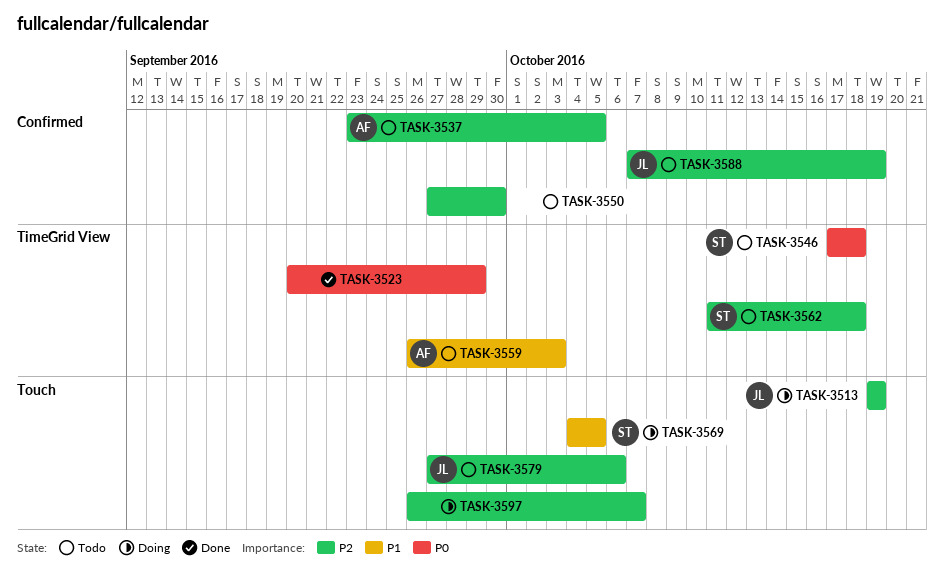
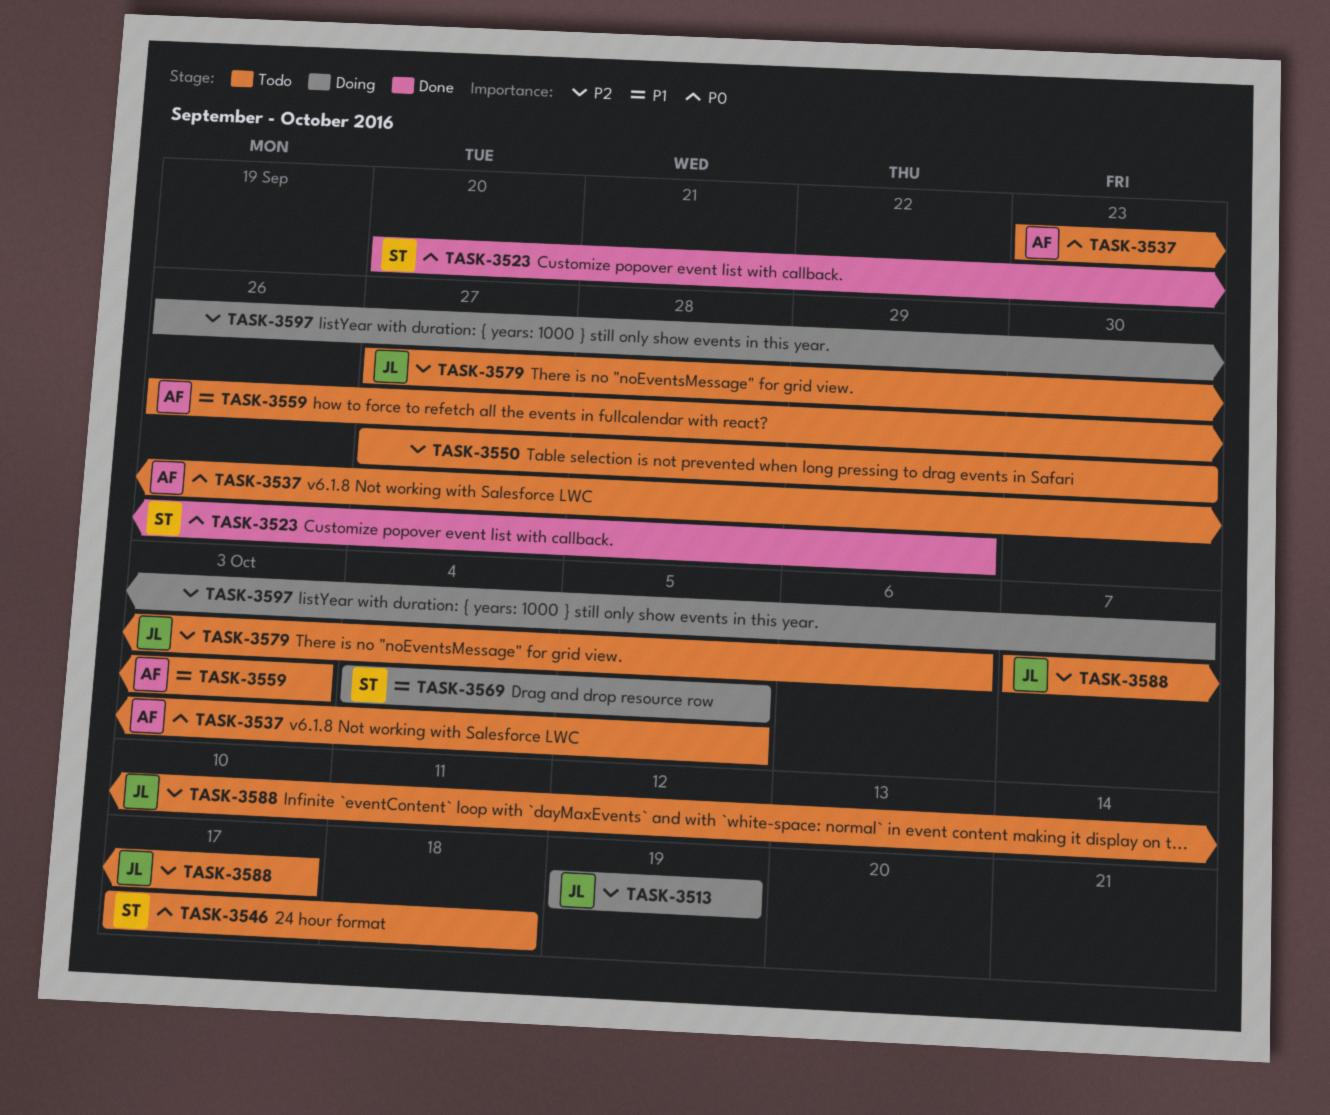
TASK-3523, owner: none -> ST
TASK-3537, priority: P2 -> P0
TASK-3562: present -> none
TASK-3588, due: Oct 19 -> Oct 17

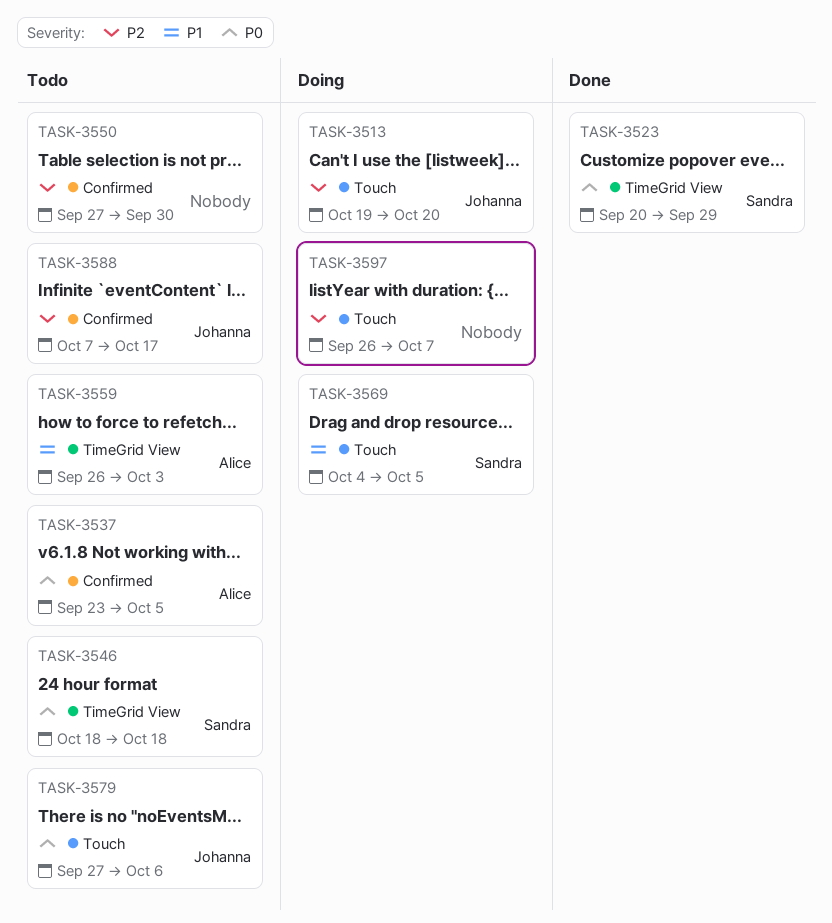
TASK-3513, due: Oct 19 -> Oct 20
TASK-3546, start: Oct 17 -> Oct 18
TASK-3579, priority: P2 -> P0

